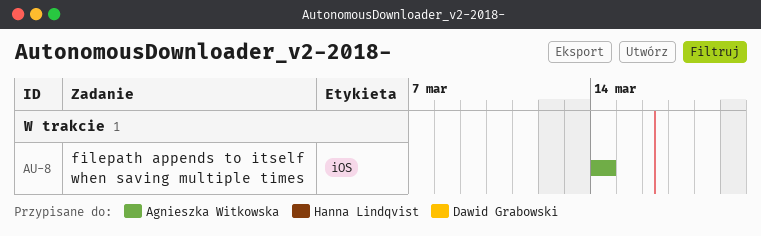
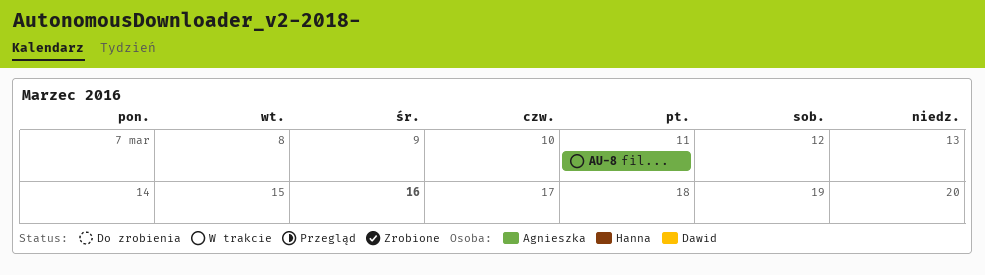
AU-8, start: Mar 14 -> Mar 11
AU-8, due: Mar 14 -> Mar 11

